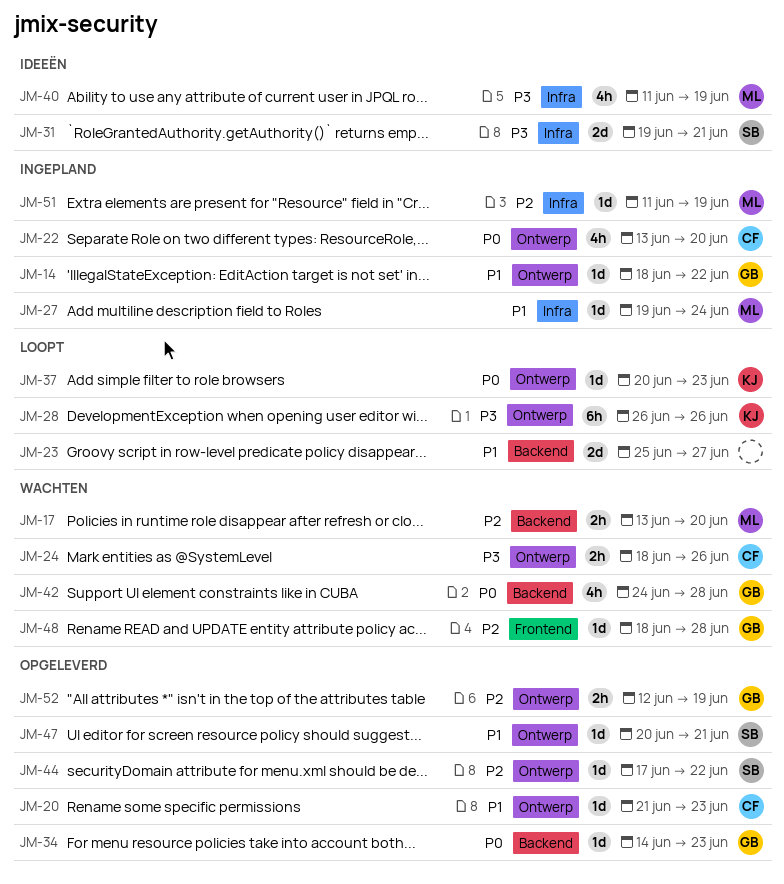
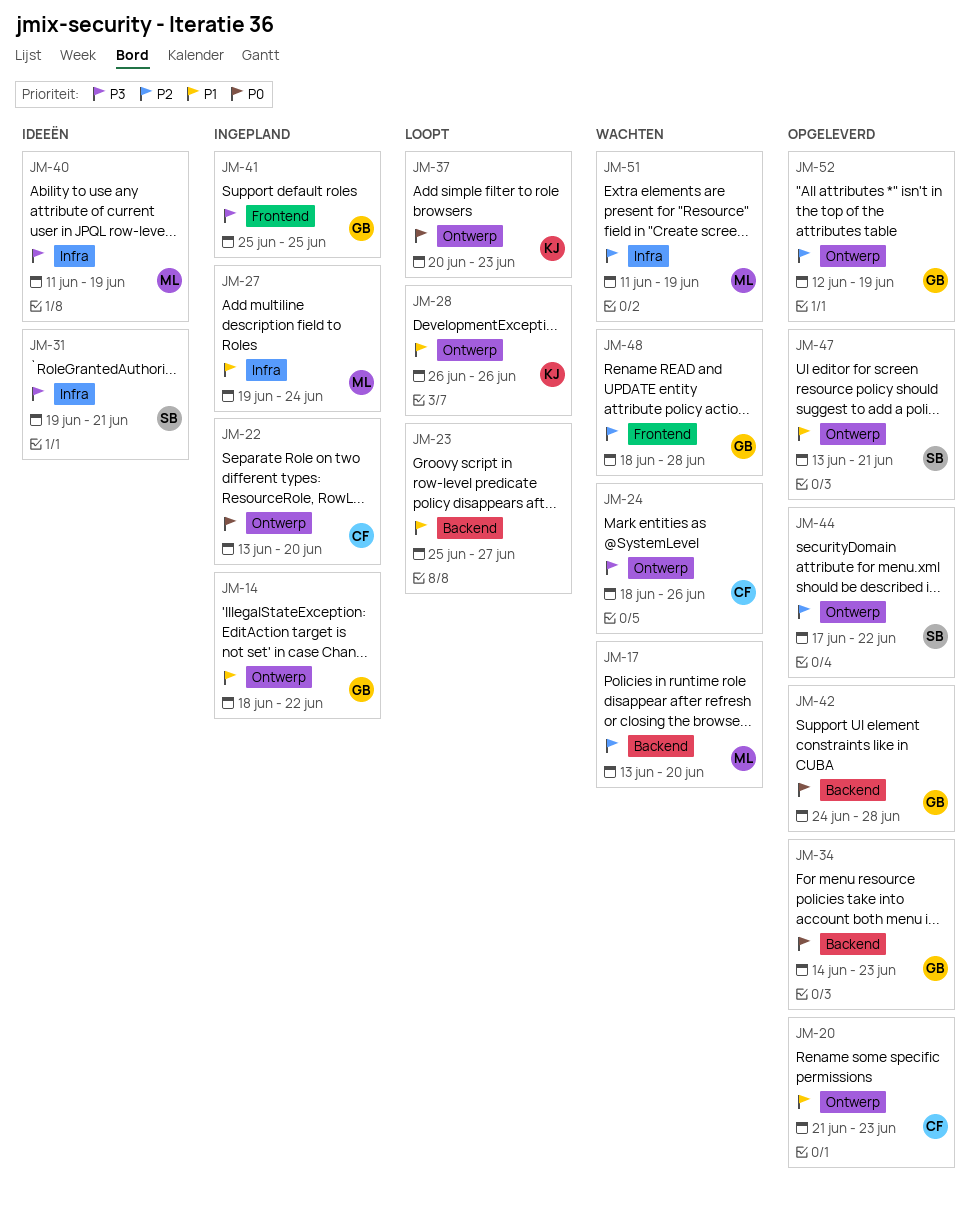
JM-28, priority: P3 -> P1
JM-41: none -> present
JM-42, status: Wachten -> Opgeleverd
JM-47, start: Jun 20 -> Jun 13
JM-51, status: Ingepland -> Wachten

